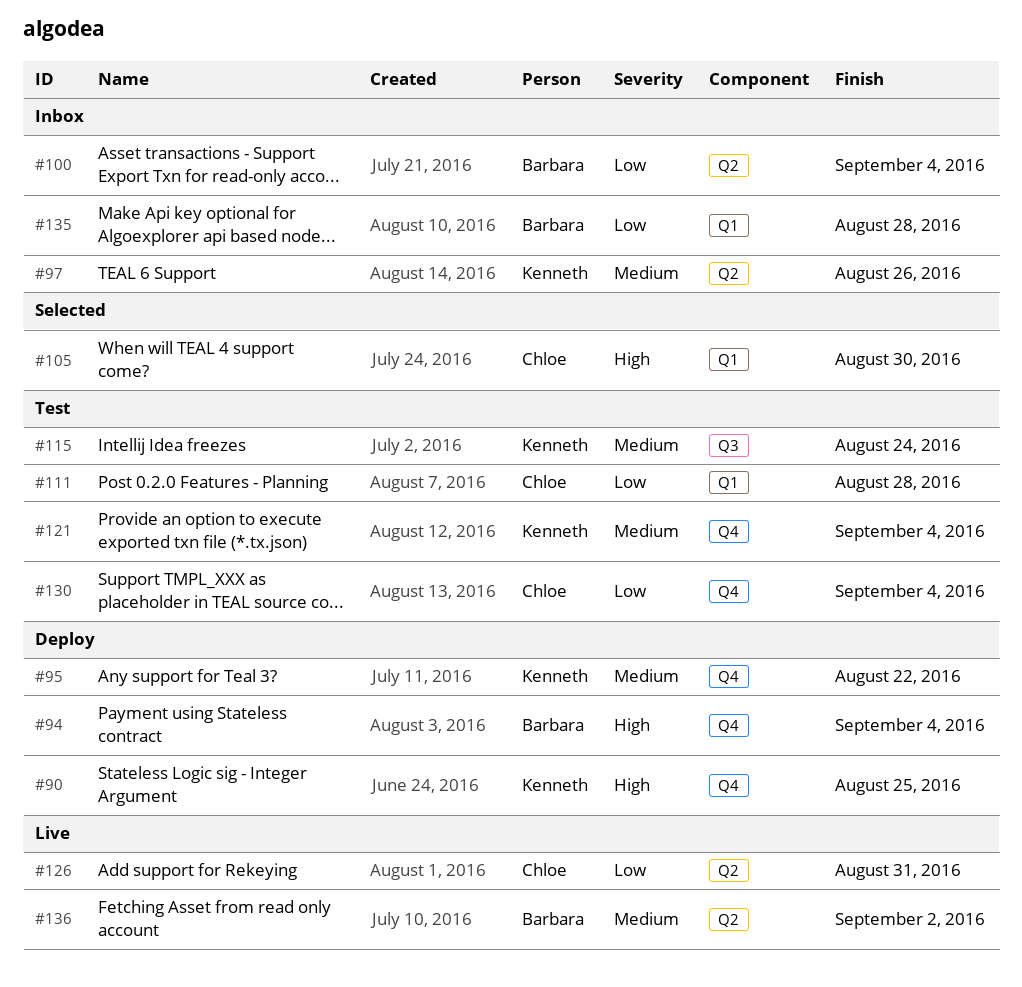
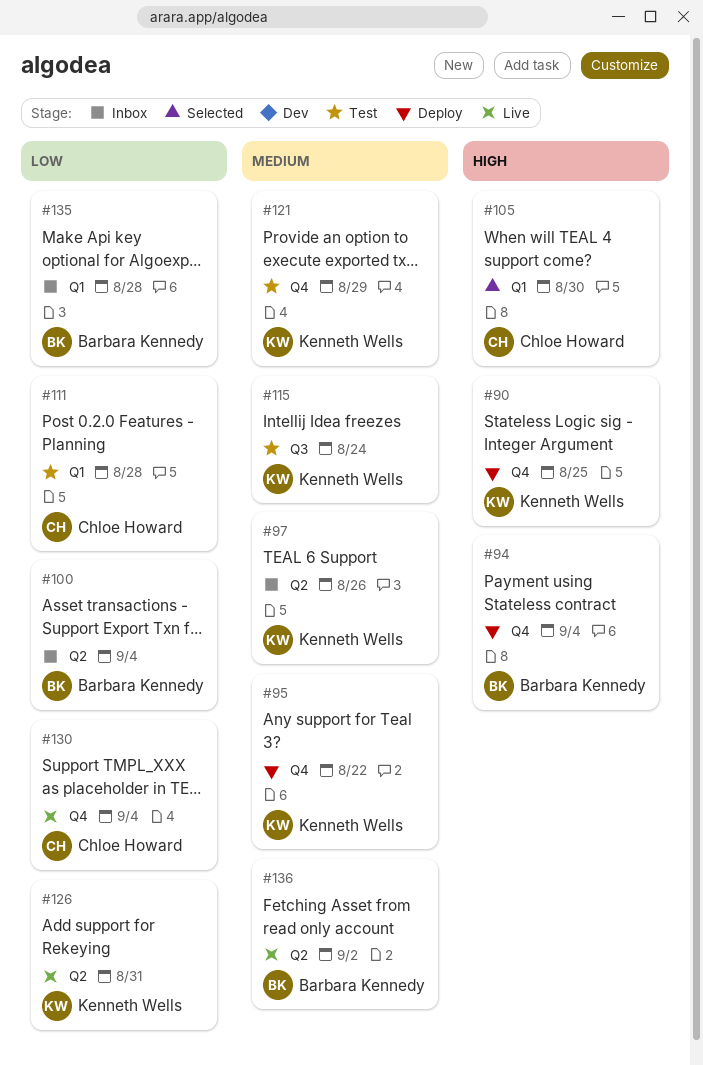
#121, due: Sep 4 -> Aug 29
#126, owner: Chloe Howard -> Kenneth Wells
#130, status: Test -> Live

